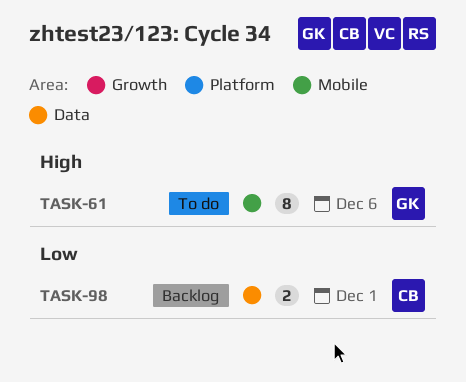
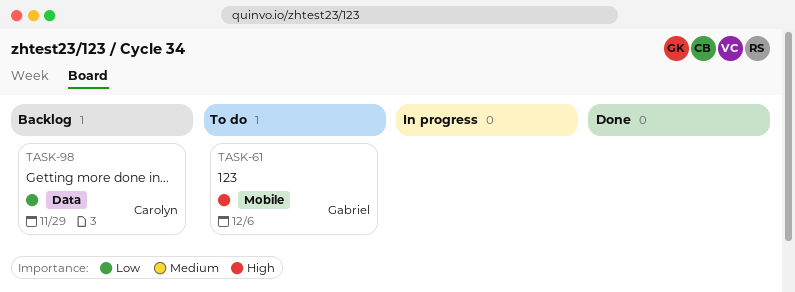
TASK-98, due: Dec 1 -> Nov 29

